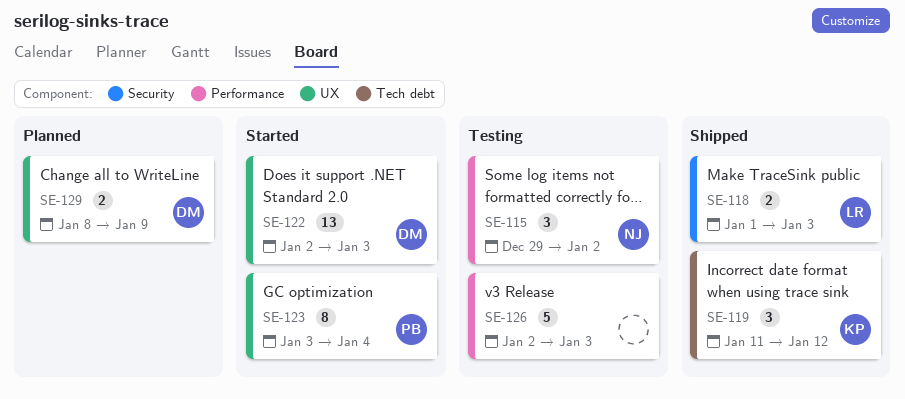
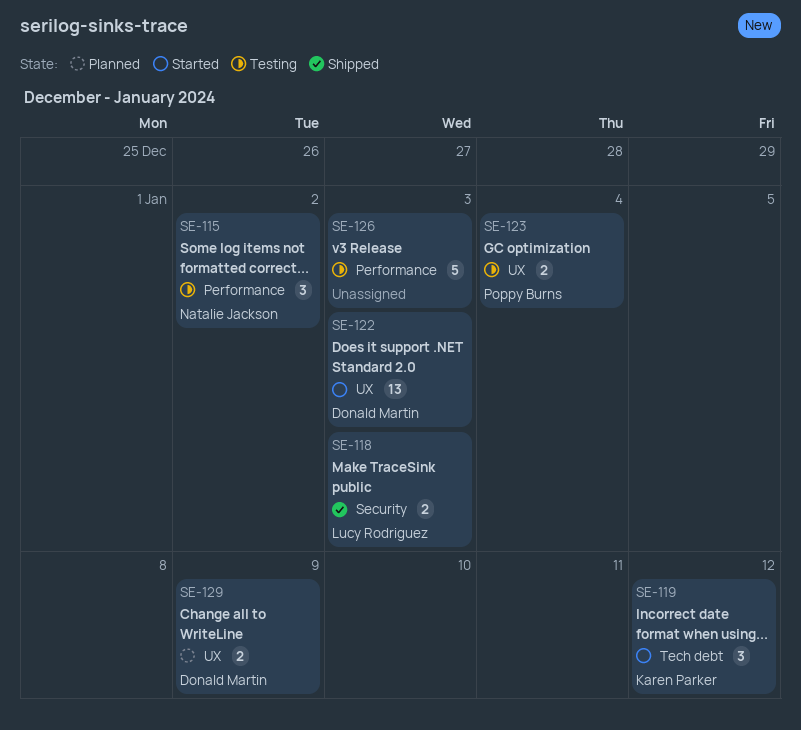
SE-119, status: Shipped -> Started
SE-123, status: Started -> Testing
SE-123, estimate: 8 -> 2

